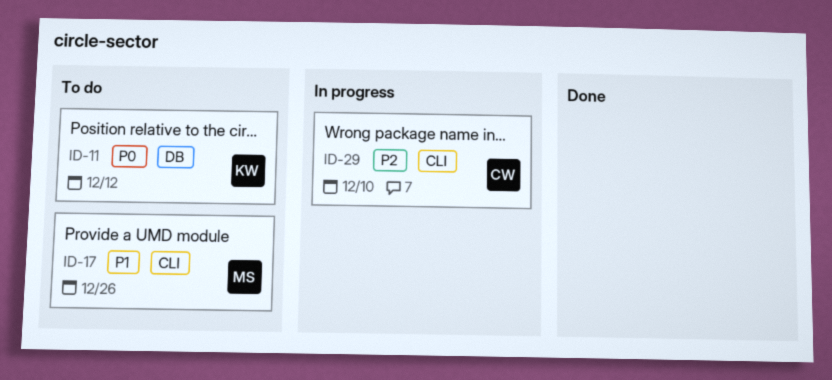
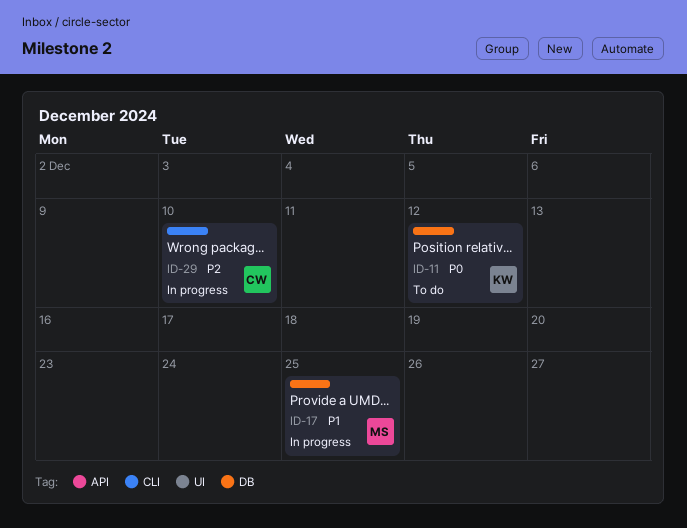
ID-17, status: To do -> In progress
ID-17, label: CLI -> DB
ID-17, due: Dec 26 -> Dec 25

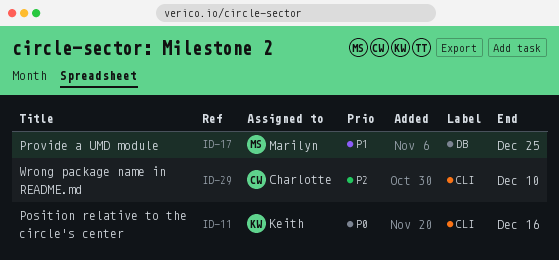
ID-11, label: DB -> CLI
ID-11, due: Dec 12 -> Dec 16

